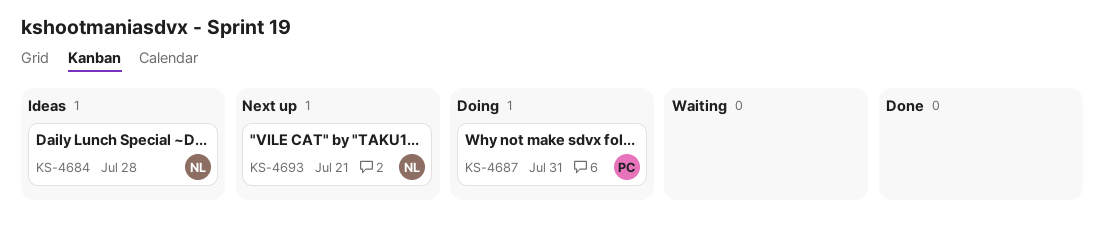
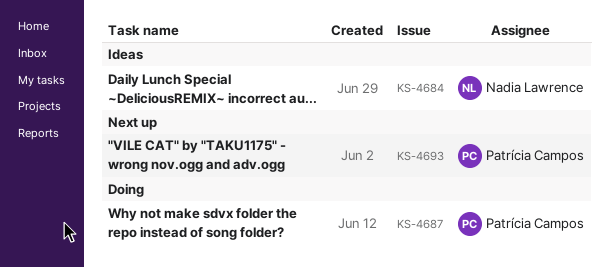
KS-4693, owner: Nadia Lawrence -> Patrícia Campos

